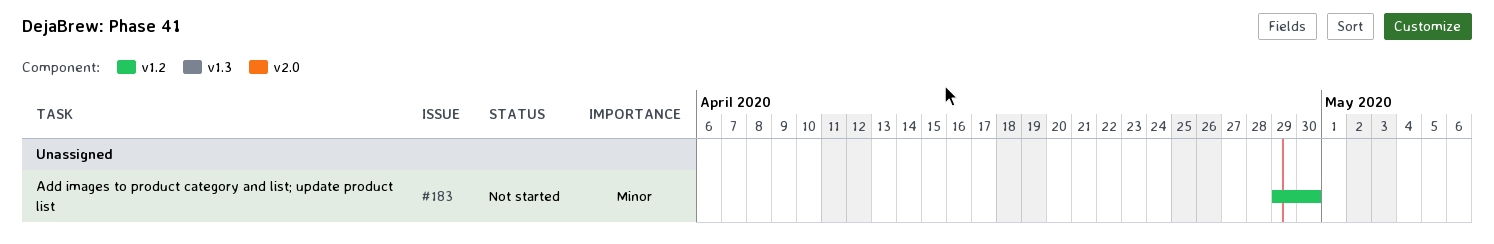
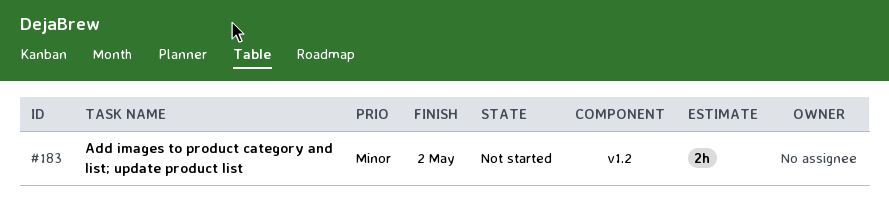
#183, due: Apr 30 -> May 2

